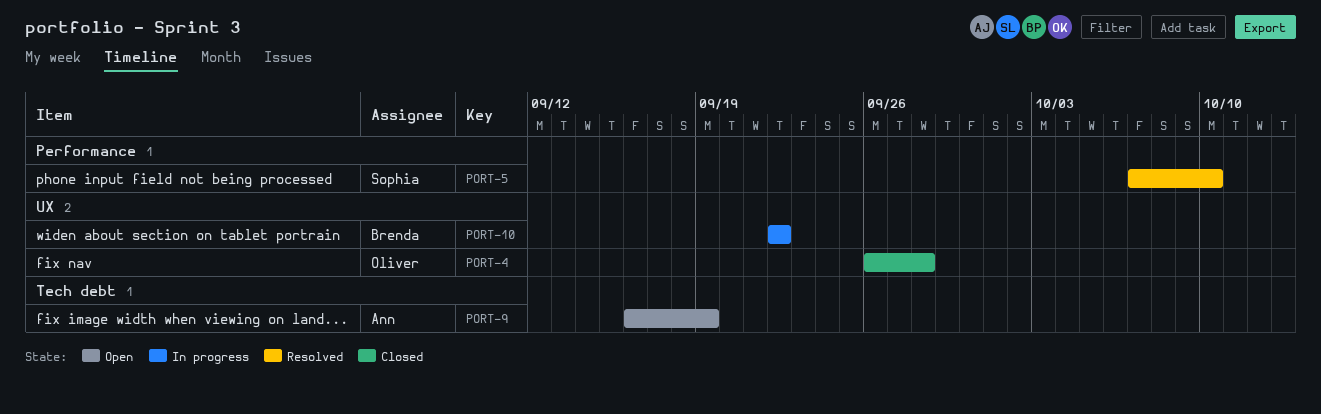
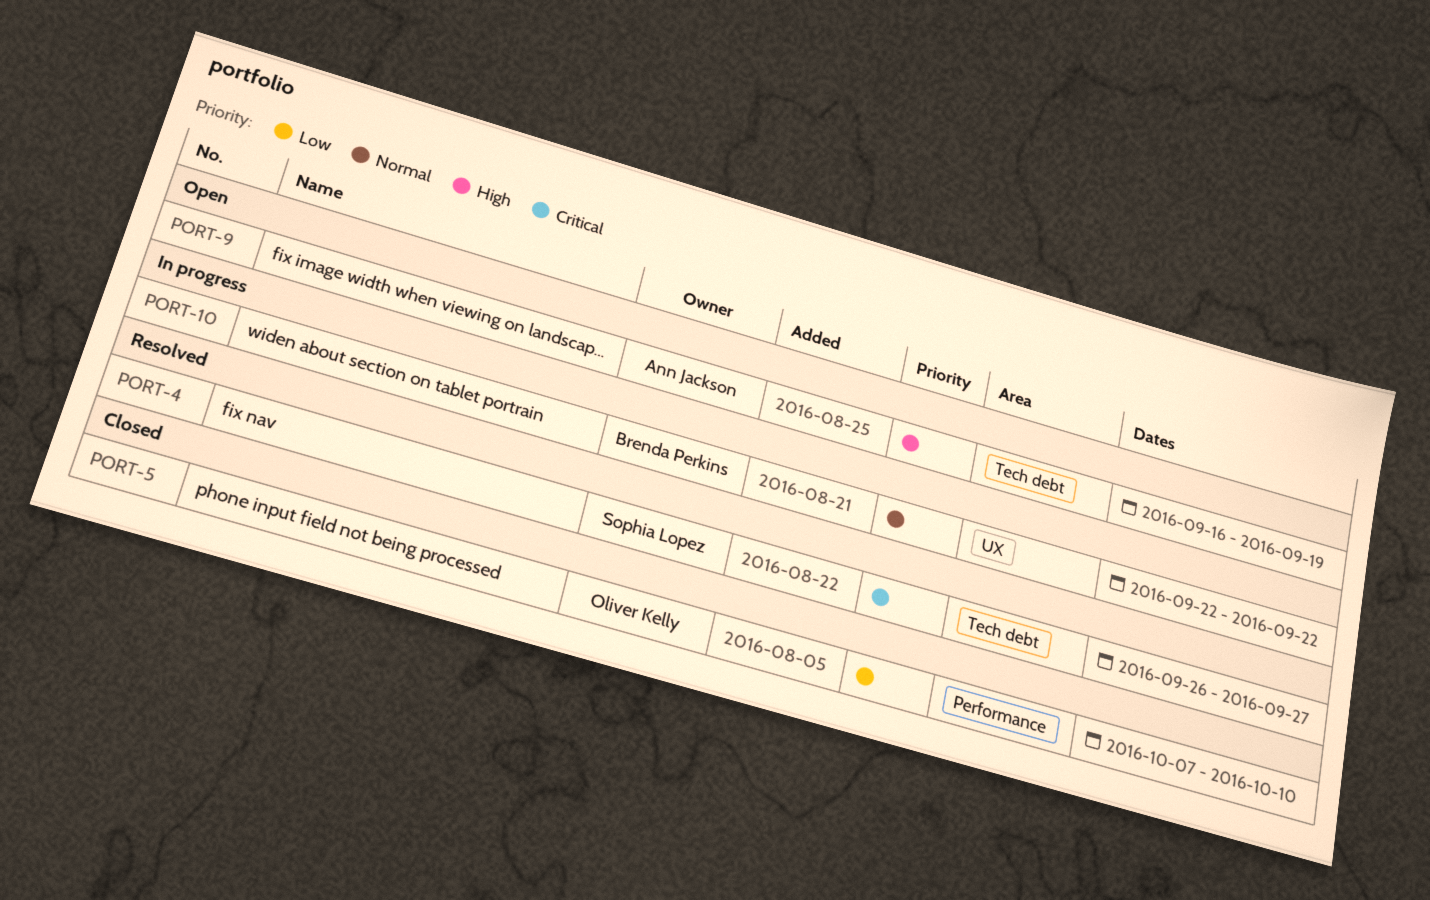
PORT-4, status: Closed -> Resolved
PORT-4, owner: Oliver Kelly -> Sophia Lopez
PORT-4, label: UX -> Tech debt
PORT-4, due: Sep 28 -> Sep 27
PORT-5, status: Resolved -> Closed
PORT-5, owner: Sophia Lopez -> Oliver Kelly

